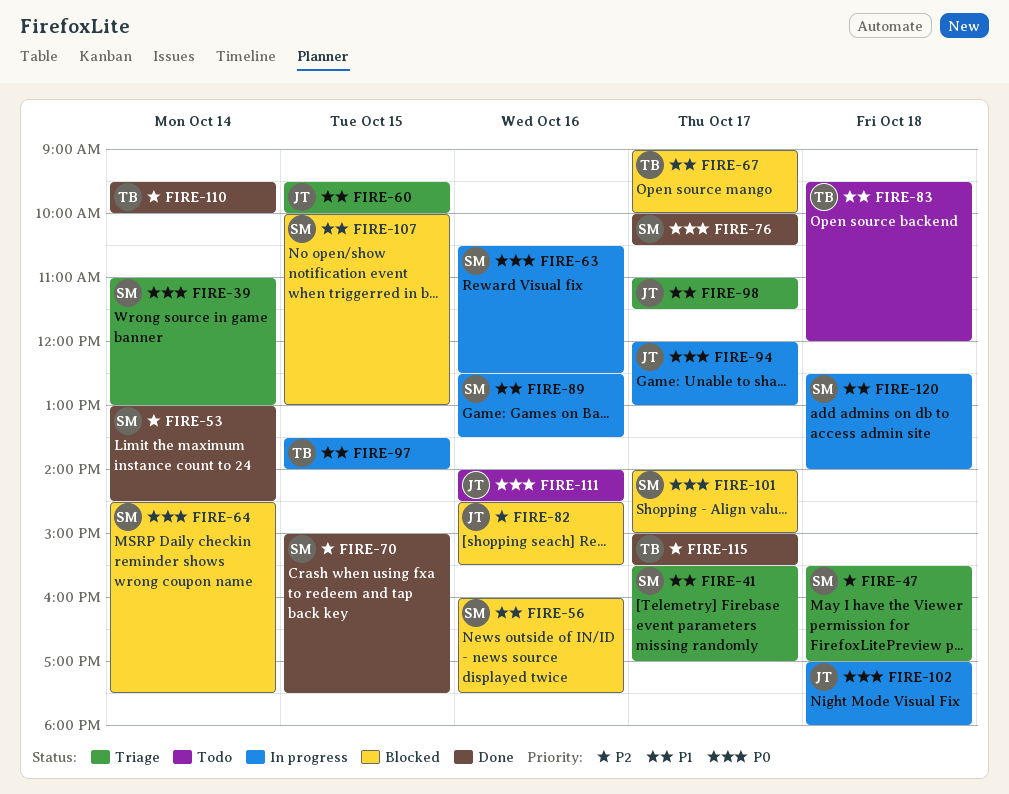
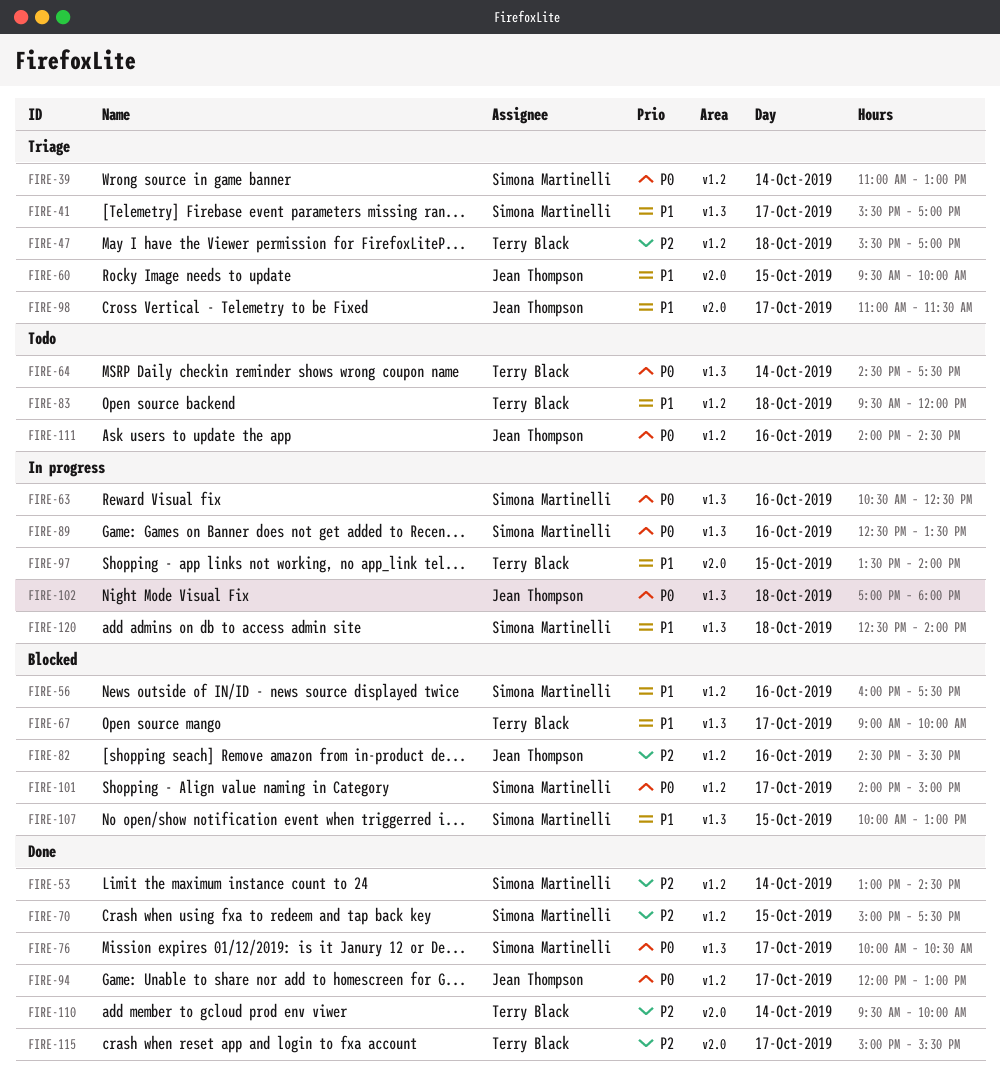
FIRE-47, owner: Simona Martinelli -> Terry Black
FIRE-64, status: Blocked -> Todo
FIRE-64, owner: Simona Martinelli -> Terry Black
FIRE-89, priority: P1 -> P0
FIRE-94, status: In progress -> Done

